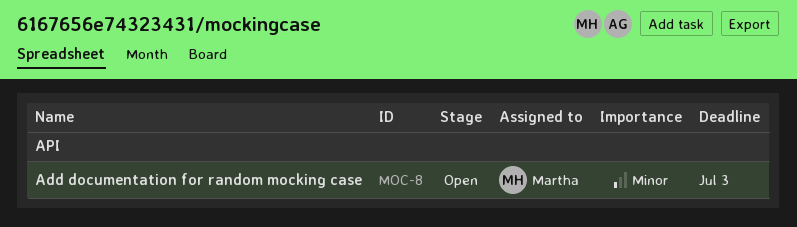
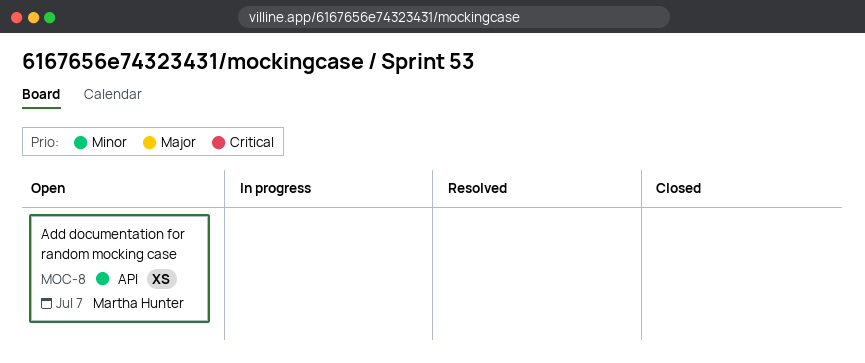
MOC-8, due: Jul 3 -> Jul 7

